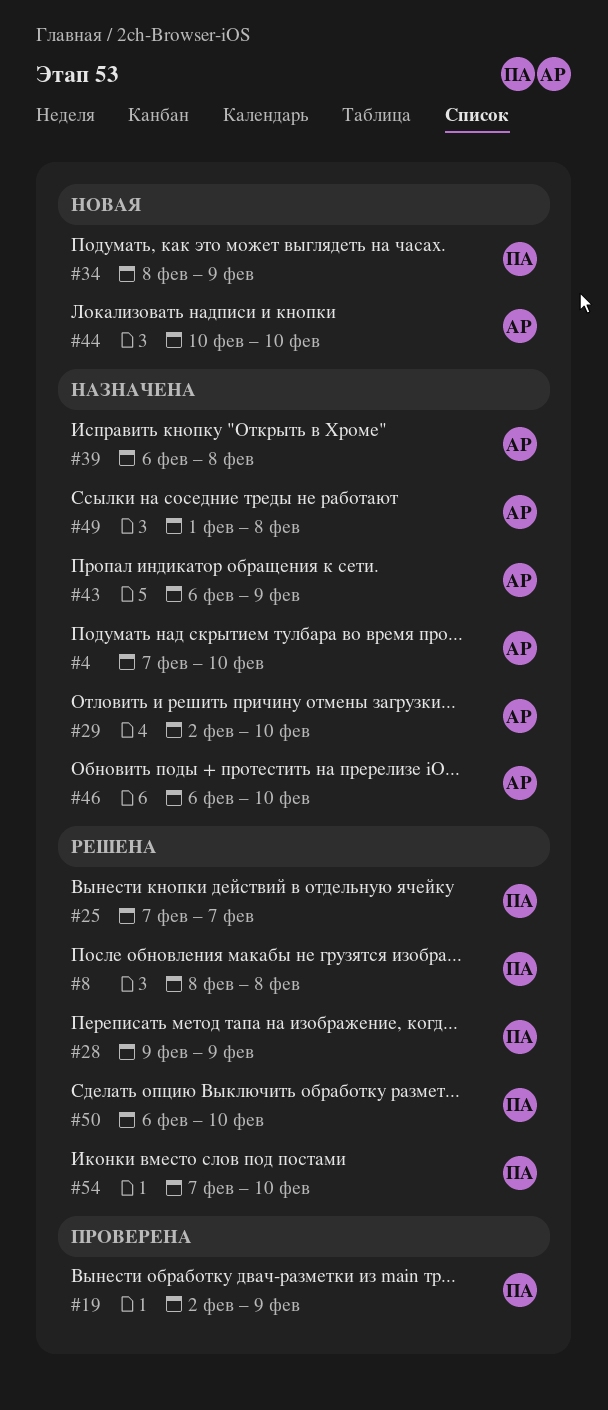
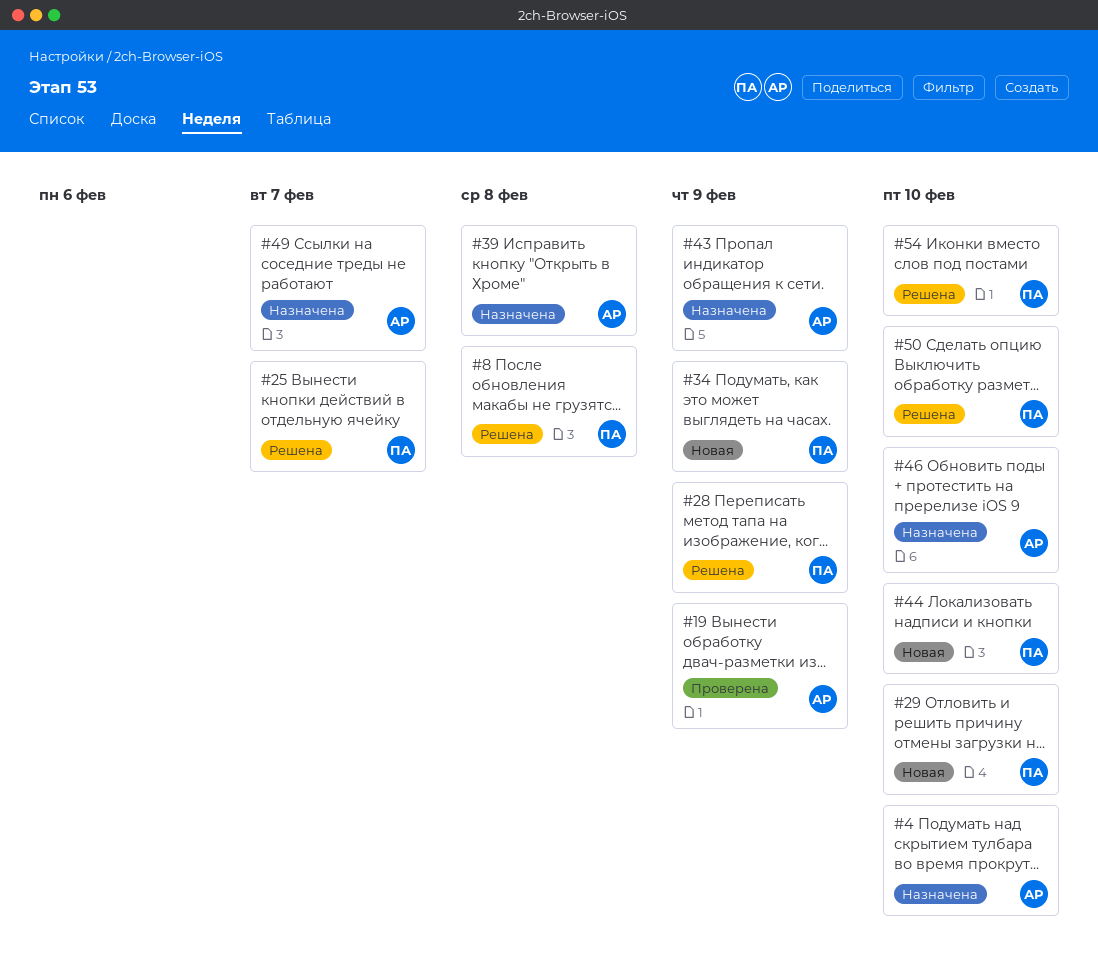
#19, owner: ПА -> АР
#29, status: Назначена -> Новая
#29, owner: АР -> ПА
#44, owner: АР -> ПА
#49, due: Feb 8 -> Feb 7

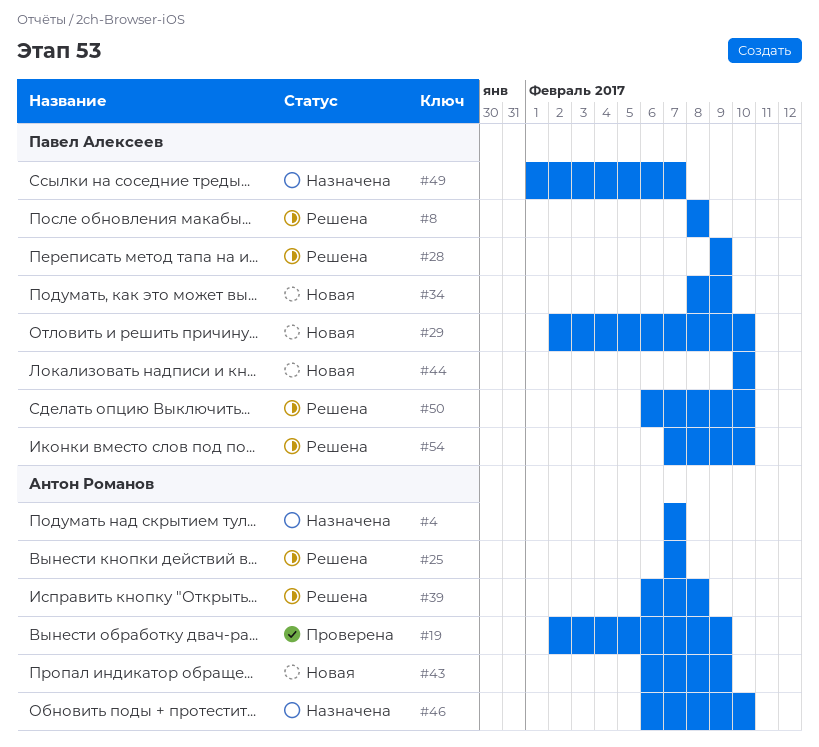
#4, due: Feb 10 -> Feb 7
#25, owner: Павел Алексеев -> Антон Романов
#39, status: Назначена -> Решена
#43, status: Назначена -> Новая
#49, owner: Антон Романов -> Павел Алексеев

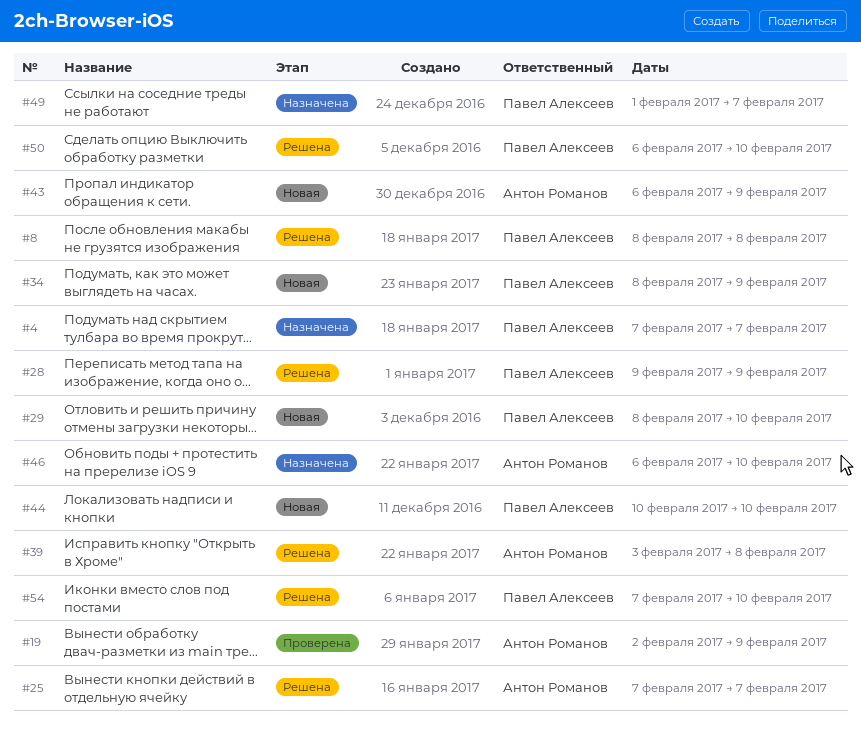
#4, owner: Антон Романов -> Павел Алексеев
#29, start: Feb 2 -> Feb 8
#39, start: Feb 6 -> Feb 3

